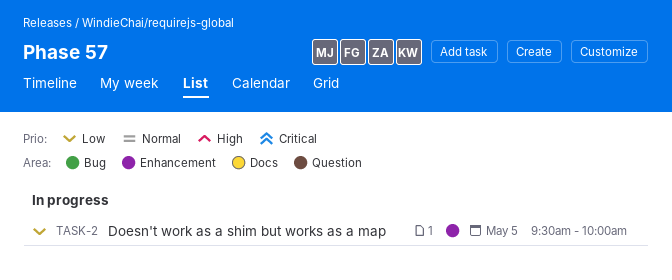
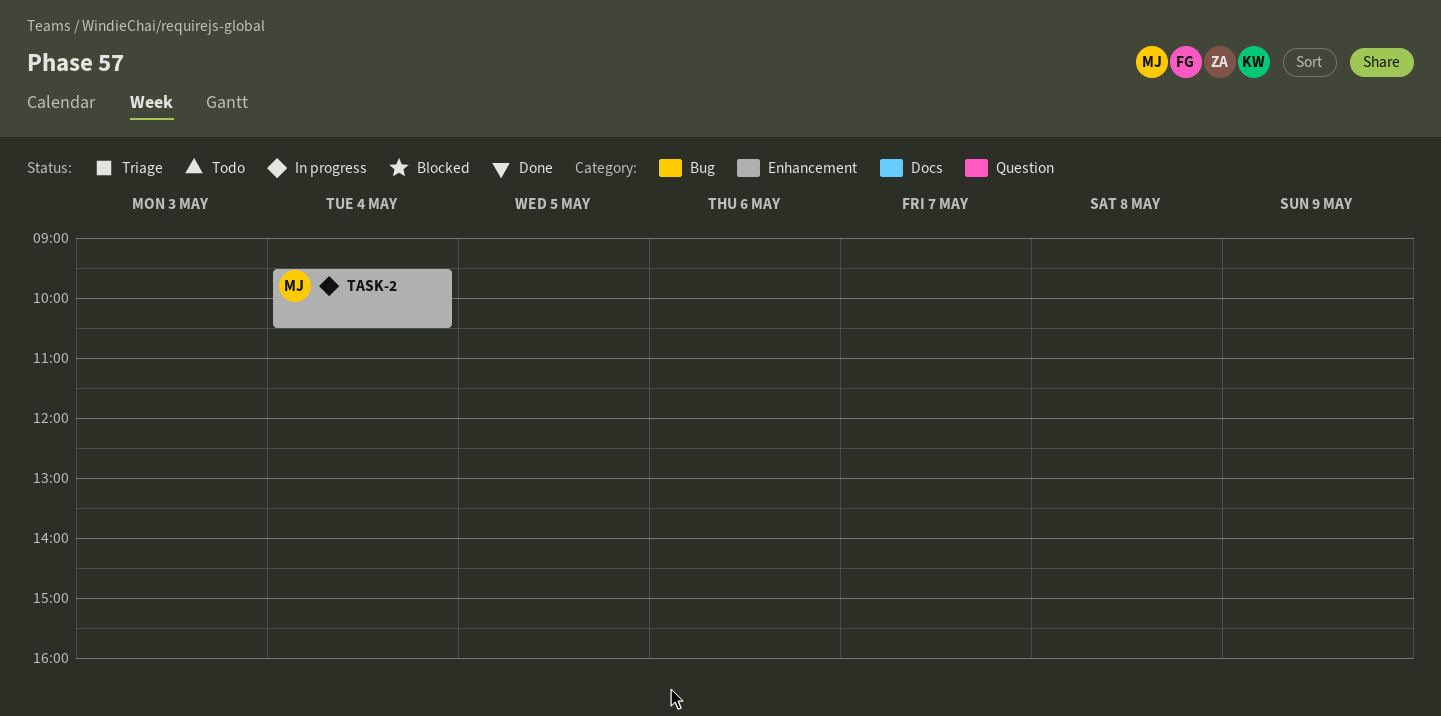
TASK-2, day: May 5 -> May 4
TASK-2, ends: 10:00 -> 10:30

